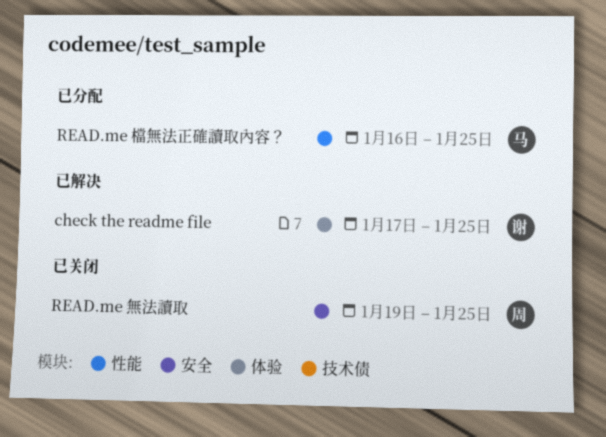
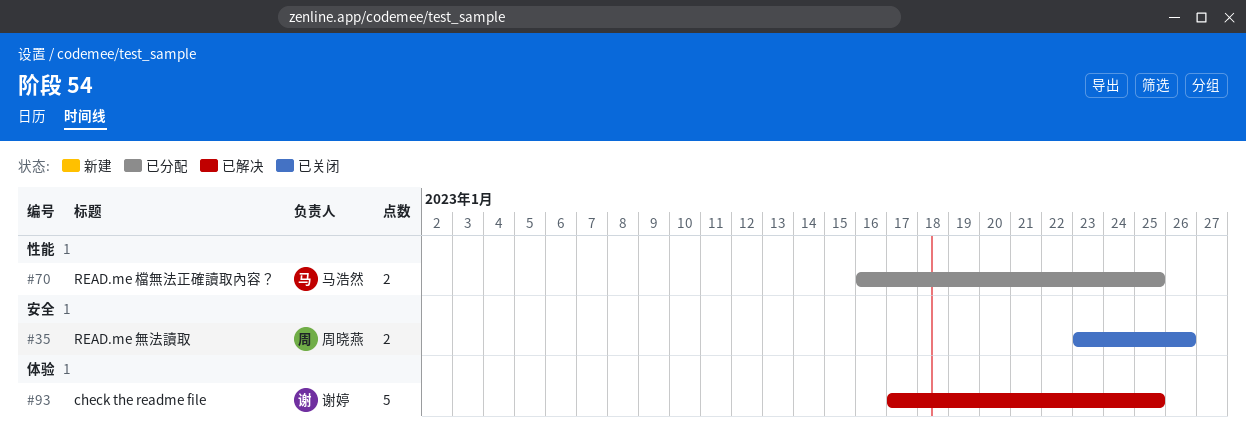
READ.me 無法讀取, start: Jan 19 -> Jan 23
READ.me 無法讀取, due: Jan 25 -> Jan 26

